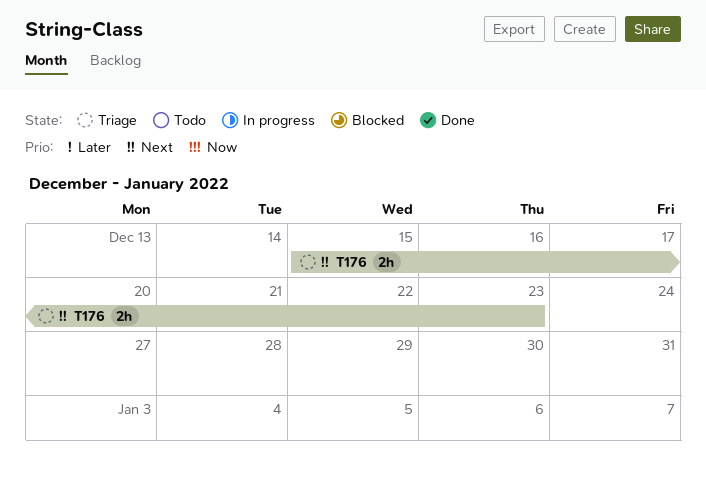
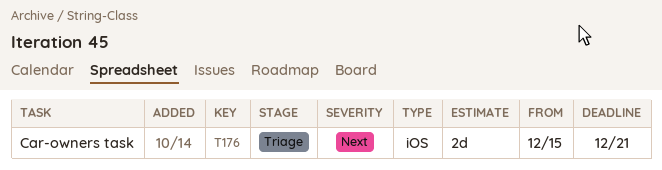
T176, estimate: 2h -> 2d
T176, due: Dec 23 -> Dec 21

